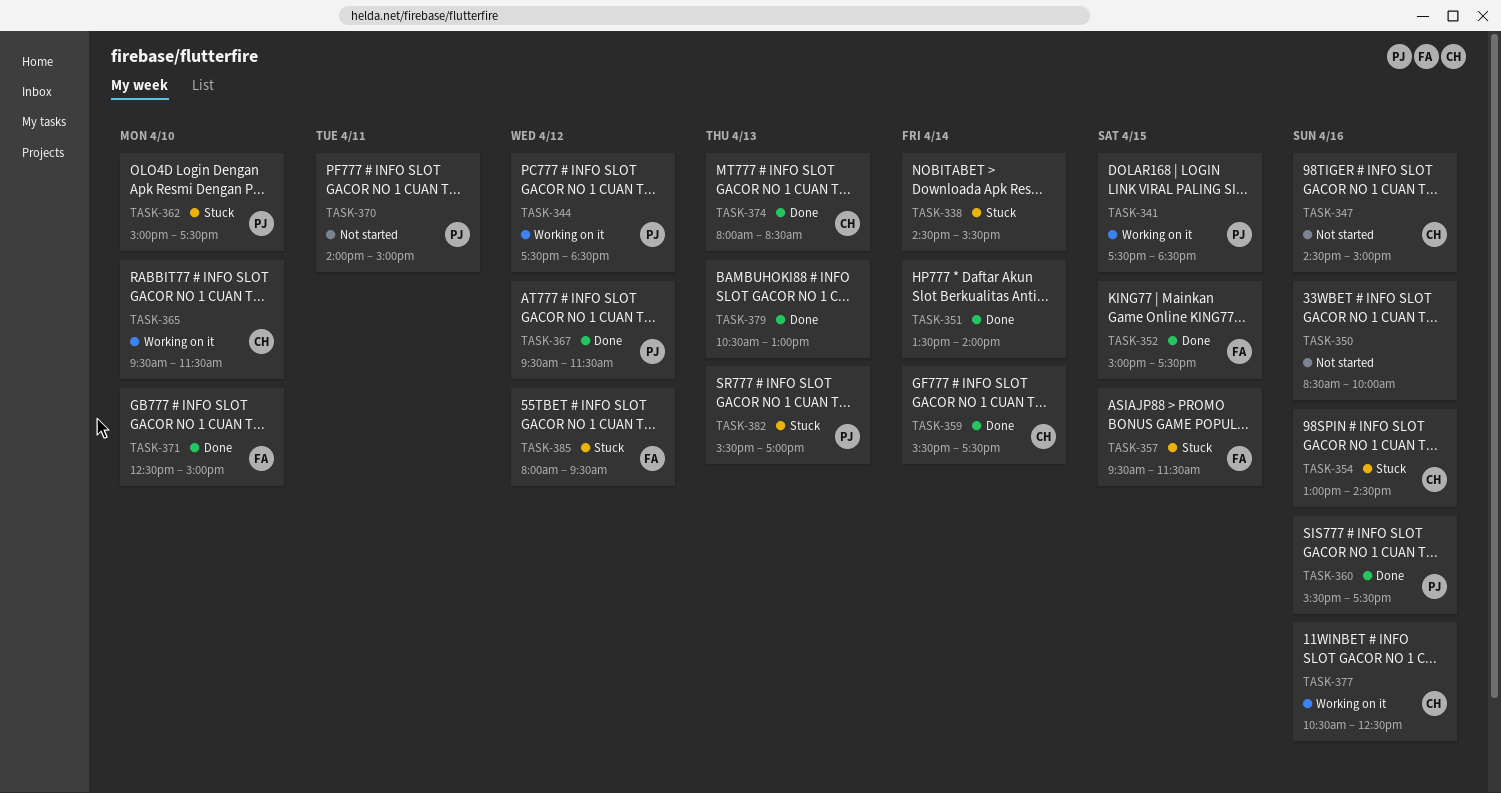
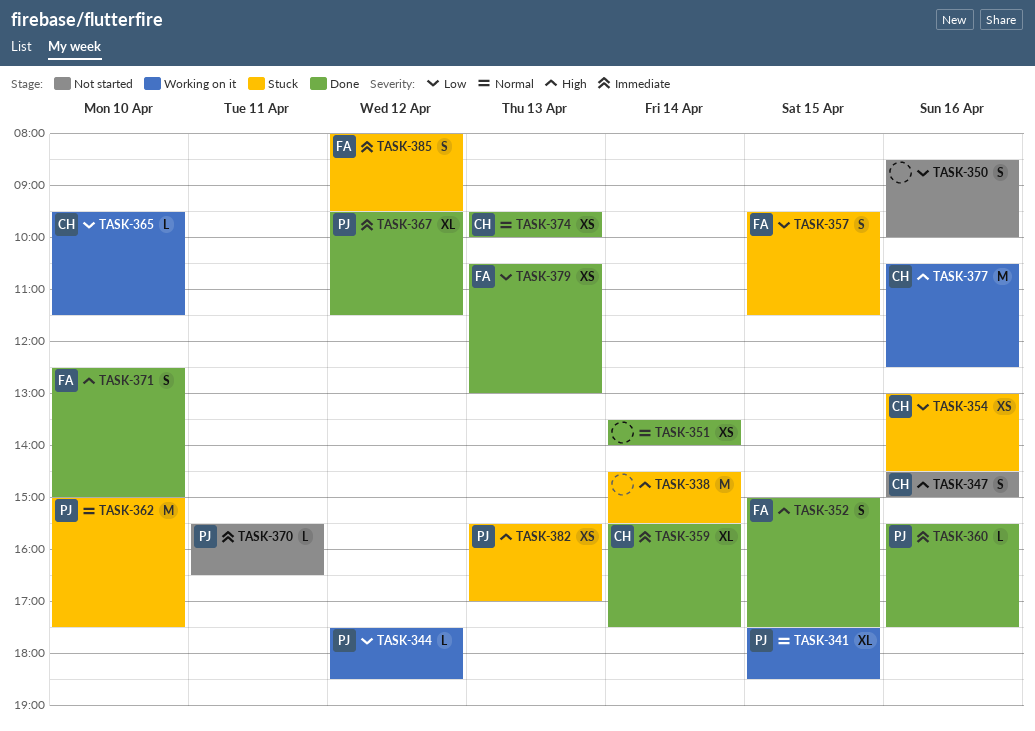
TASK-370, begins: 14:00 -> 15:30
TASK-370, ends: 15:00 -> 16:30
TASK-374, begins: 08:00 -> 09:30
TASK-374, ends: 08:30 -> 10:00
TASK-379, owner: none -> FA

